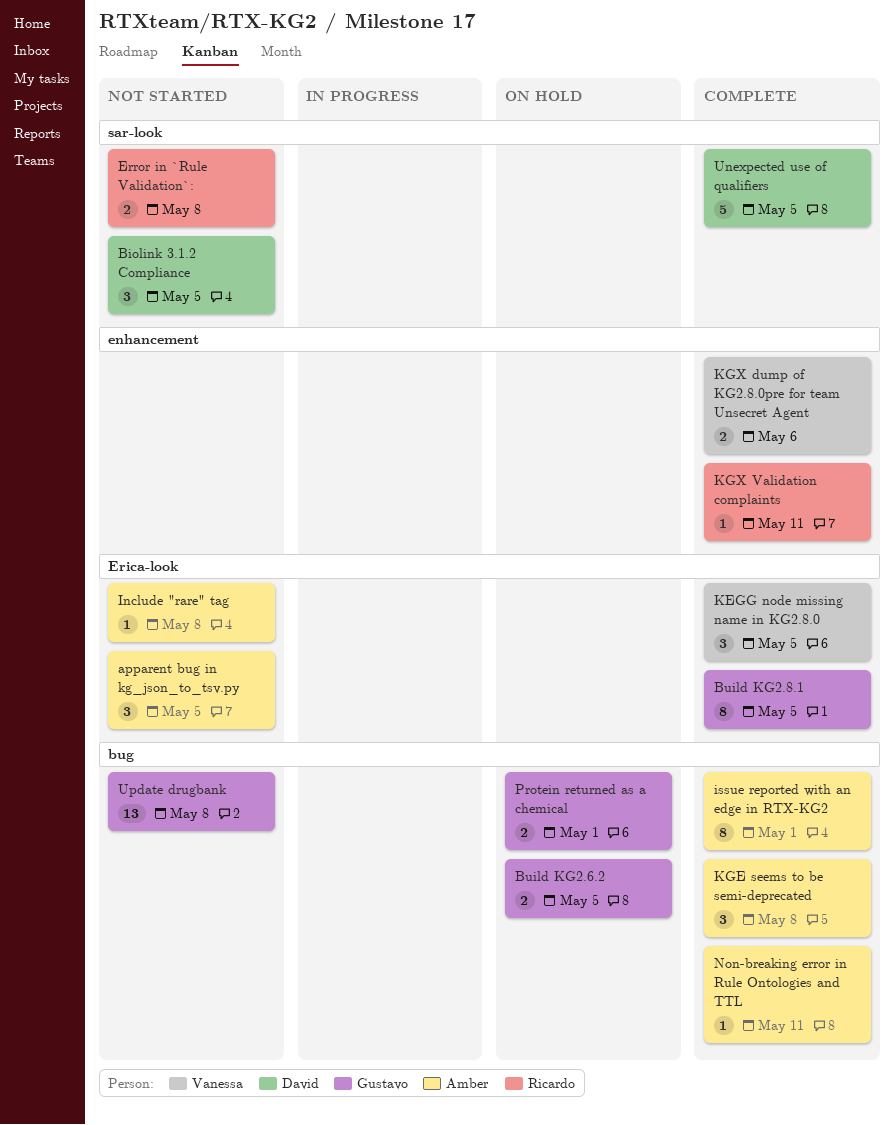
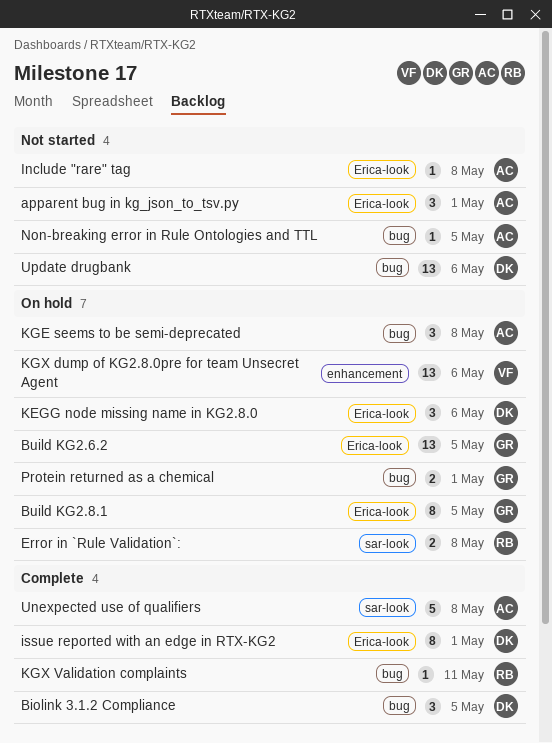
apparent bug in kg_json_to_tsv.py, due: May 5 -> May 1
Biolink 3.1.2 Compliance, status: Not started -> Complete
Biolink 3.1.2 Compliance, label: sar-look -> bug
Build KG2.6.2, label: bug -> Erica-look
Build KG2.6.2, estimate: 2 -> 13
Build KG2.8.1, status: Complete -> On hold
Error in `Rule Validation`:, status: Not started -> On hold
issue reported with an edge in RTX-KG2, owner: Amber -> David
issue reported with an edge in RTX-KG2, label: bug -> Erica-look
KEGG node missing name in KG2.8.0, status: Complete -> On hold
KEGG node missing name in KG2.8.0, owner: Vanessa -> David
KEGG node missing name in KG2.8.0, due: May 5 -> May 6
KGE seems to be semi-deprecated, status: Complete -> On hold
KGX dump of KG2.8.0pre for team Unsecret Agent, status: Complete -> On hold
KGX dump of KG2.8.0pre for team Unsecret Agent, estimate: 2 -> 13
KGX Validation complaints, label: enhancement -> bug
Non-breaking error in Rule Ontologies and TTL, status: Complete -> Not started
Non-breaking error in Rule Ontologies and TTL, due: May 11 -> May 5
Unexpected use of qualifiers, owner: David -> Amber
Unexpected use of qualifiers, due: May 5 -> May 8
Update drugbank, owner: Gustavo -> David
Update drugbank, due: May 8 -> May 6

